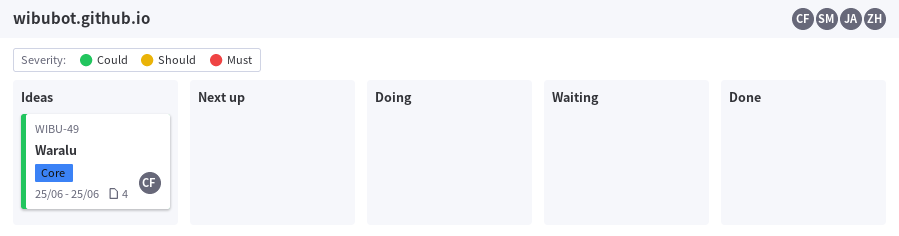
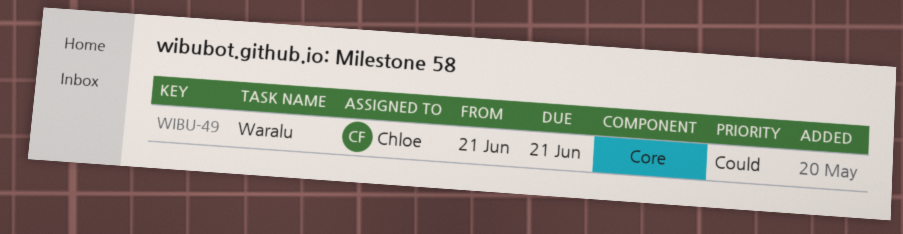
WIBU-49, start: Jun 25 -> Jun 21
WIBU-49, due: Jun 25 -> Jun 21

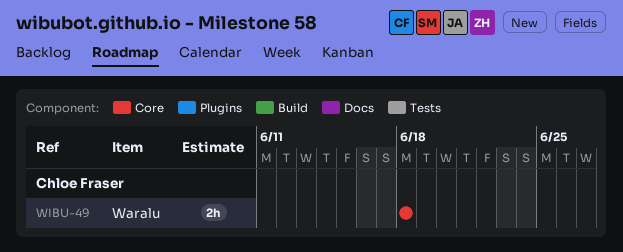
WIBU-49, start: Jun 21 -> Jun 18
WIBU-49, due: Jun 21 -> Jun 18

